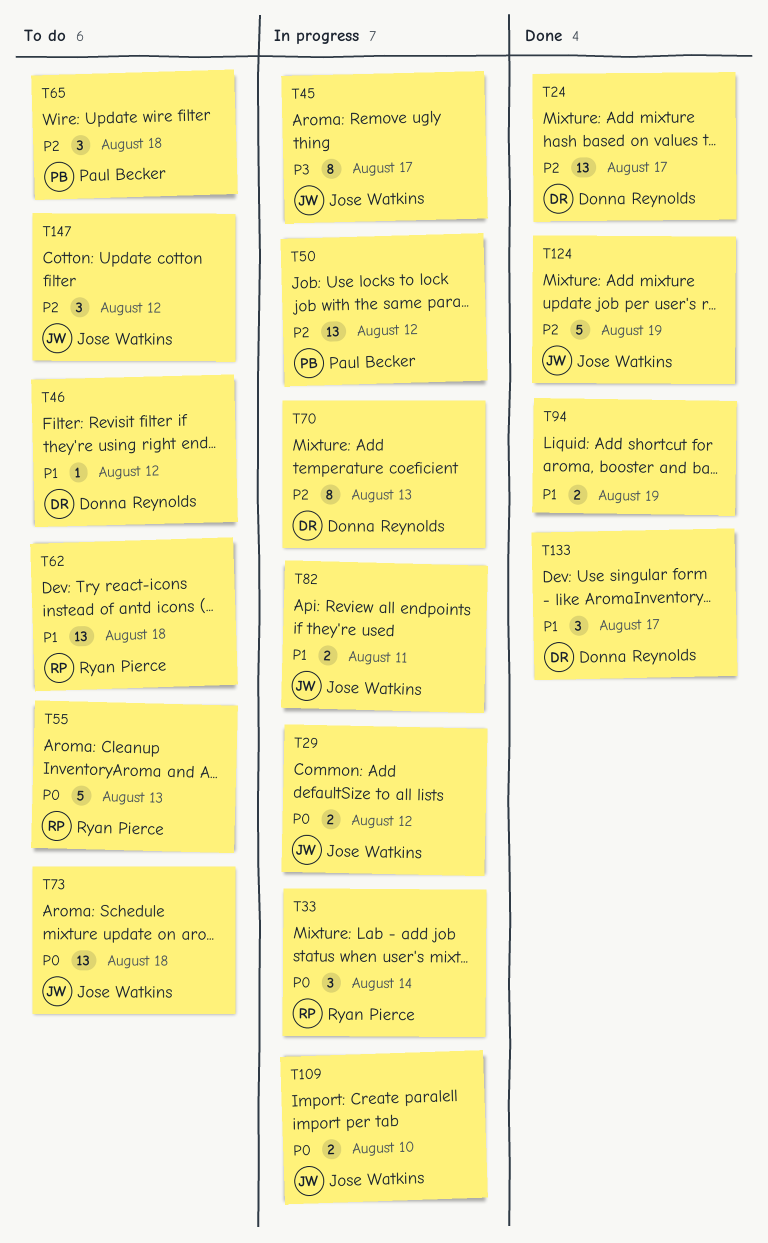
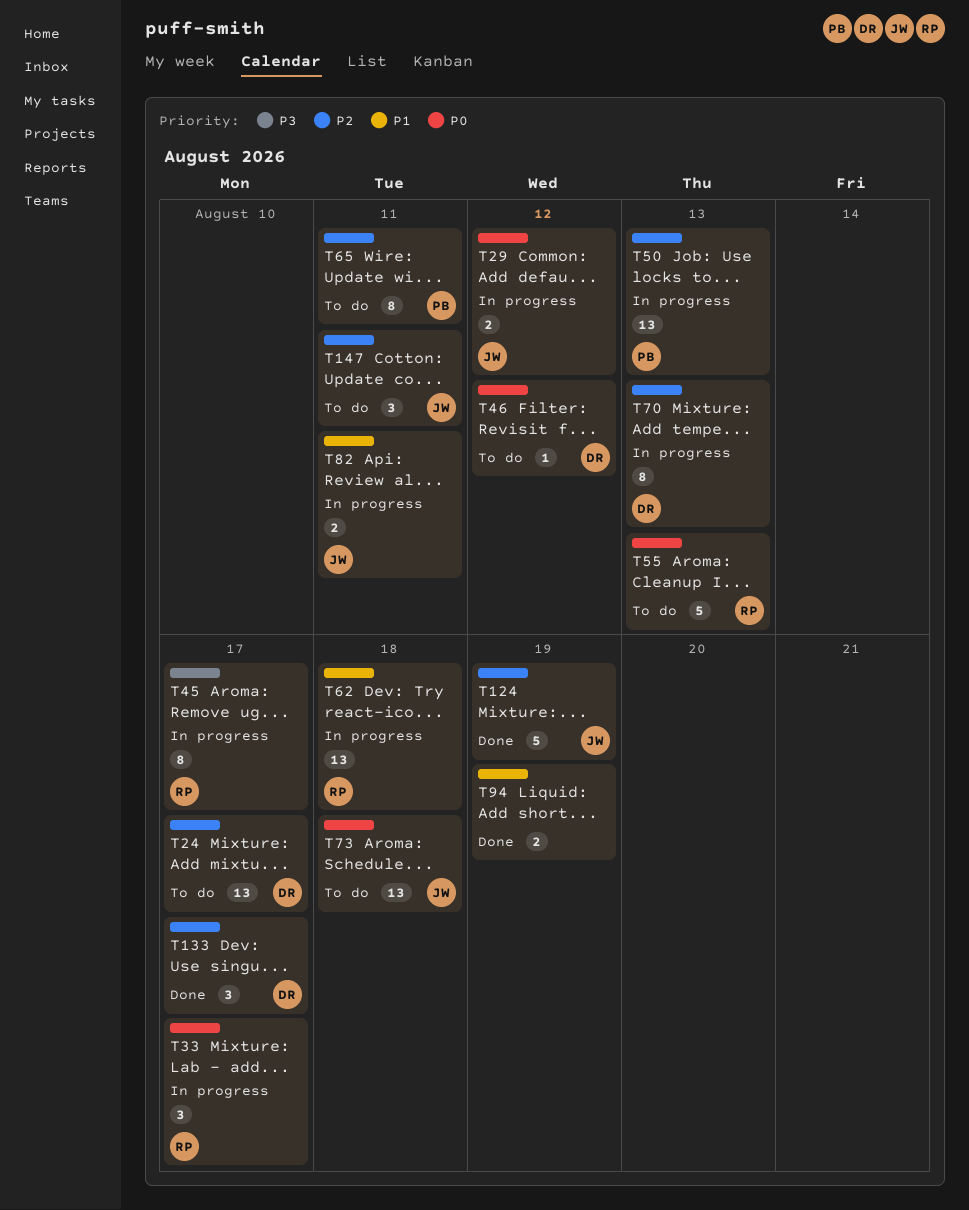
T24, status: Done -> To do
T33, due: Aug 14 -> Aug 17
T45, owner: Jose Watkins -> Ryan Pierce
T46, priority: P1 -> P0
T50, due: Aug 12 -> Aug 13
T62, status: To do -> In progress
T65, estimate: 3 -> 8
T65, due: Aug 18 -> Aug 11
T109: present -> none
T133, priority: P1 -> P2
T147, due: Aug 12 -> Aug 11

